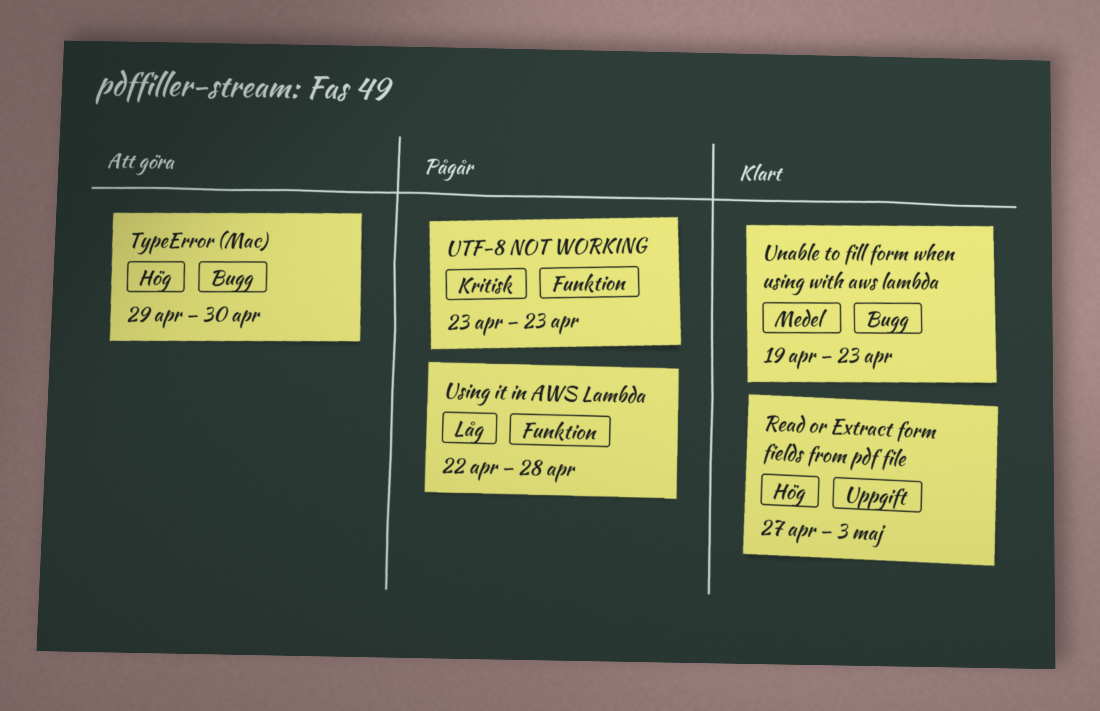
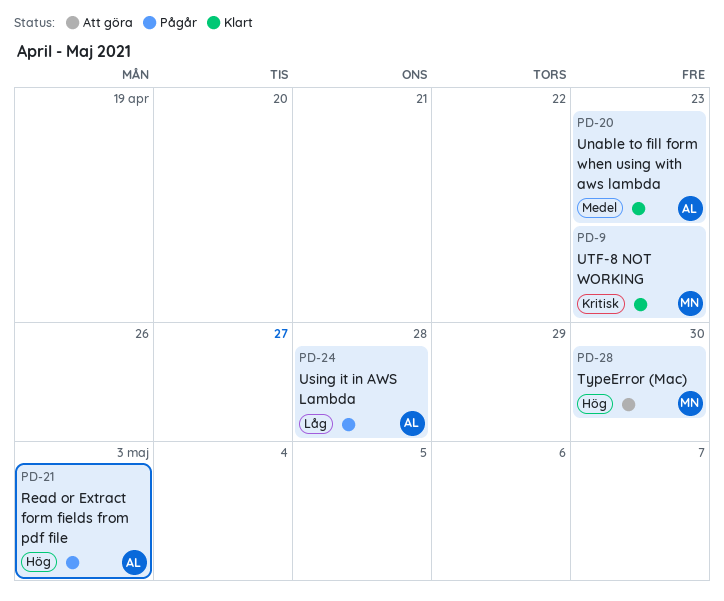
Read or Extract form fields from pdf file, status: Klart -> Pågår
UTF-8 NOT WORKING, status: Pågår -> Klart

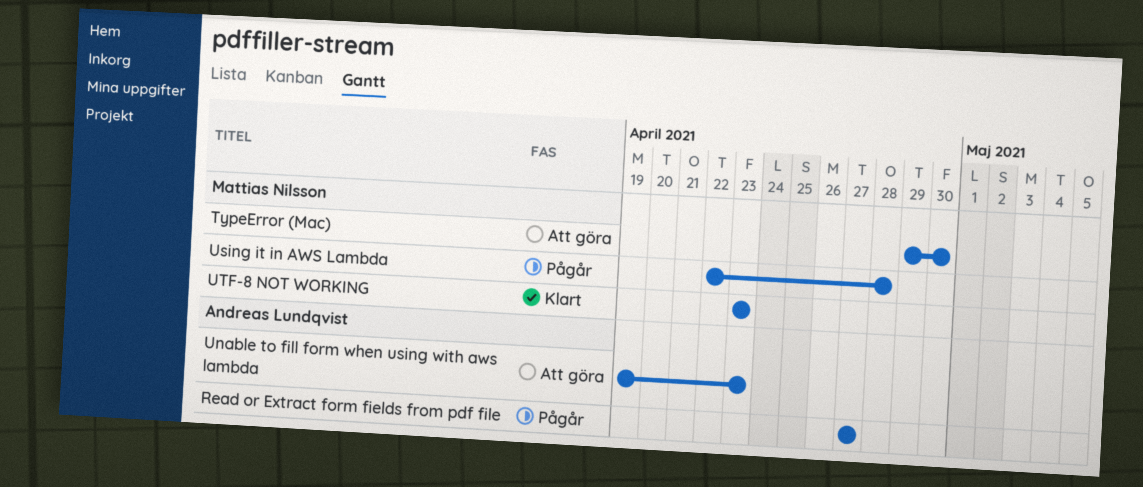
Read or Extract form fields from pdf file, due: May 3 -> Apr 27
Unable to fill form when using with aws lambda, status: Klart -> Att göra
Using it in AWS Lambda, owner: Andreas Lundqvist -> Mattias Nilsson

